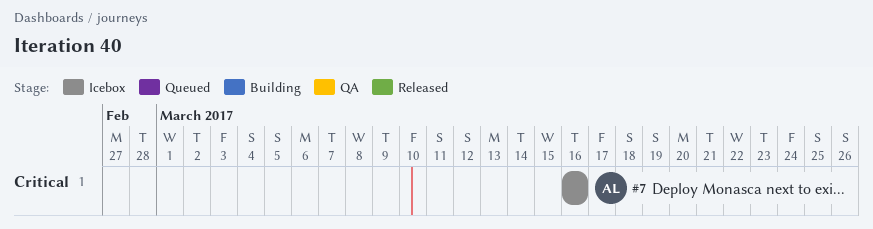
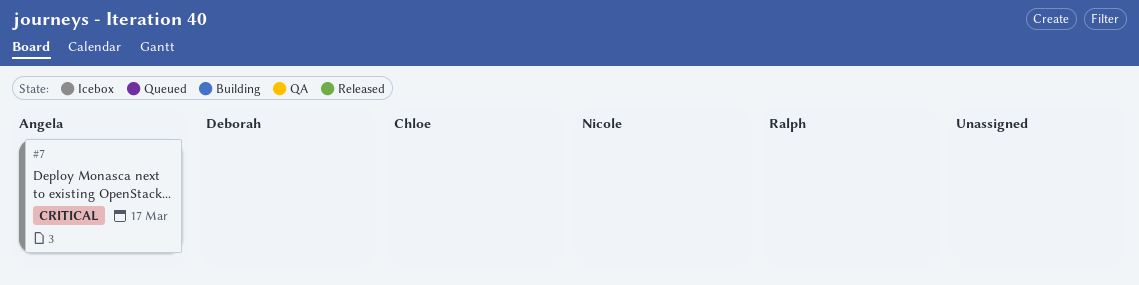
#7, due: Mar 16 -> Mar 17

